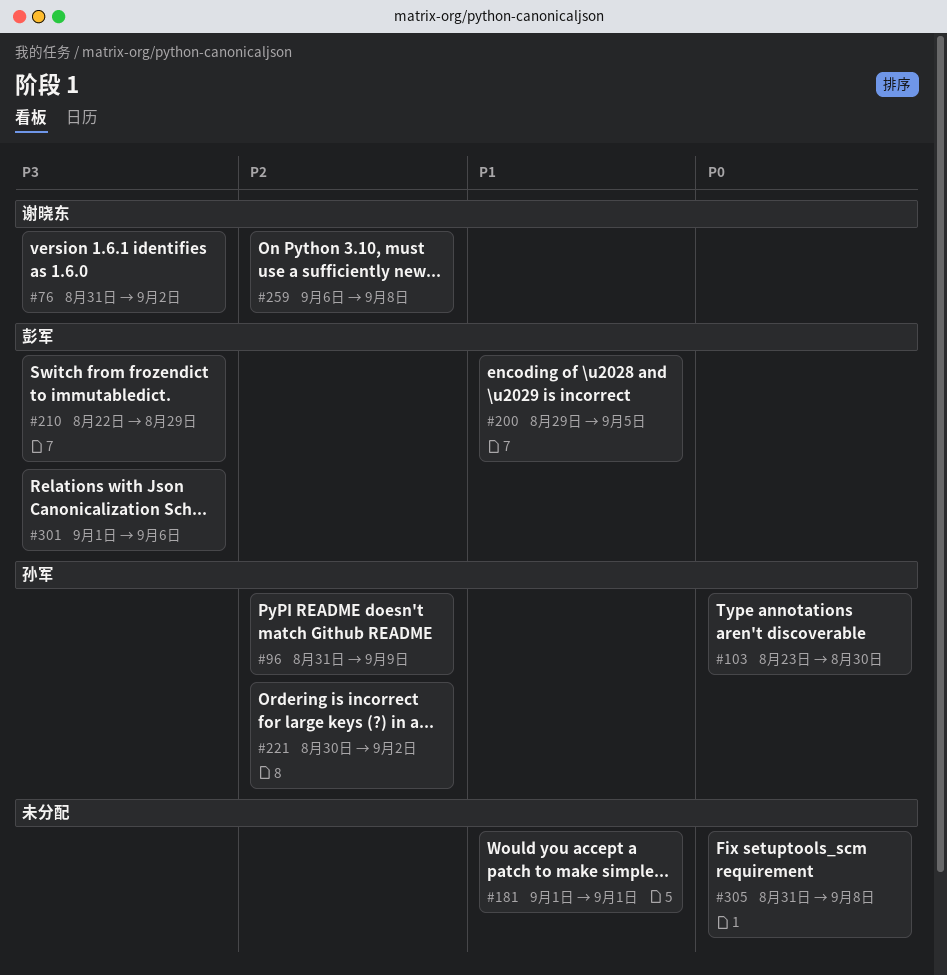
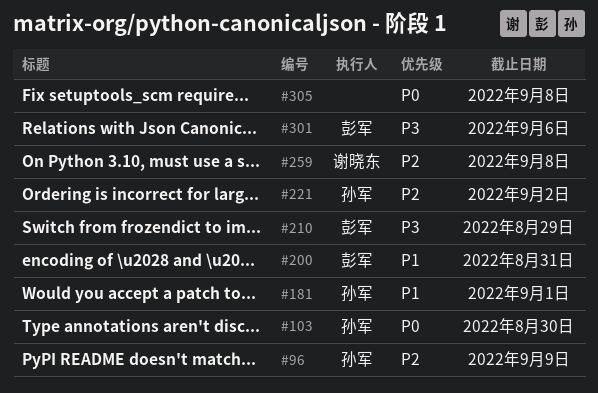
#76: present -> none
#181, owner: none -> 孙军
#200, due: Sep 5 -> Aug 31

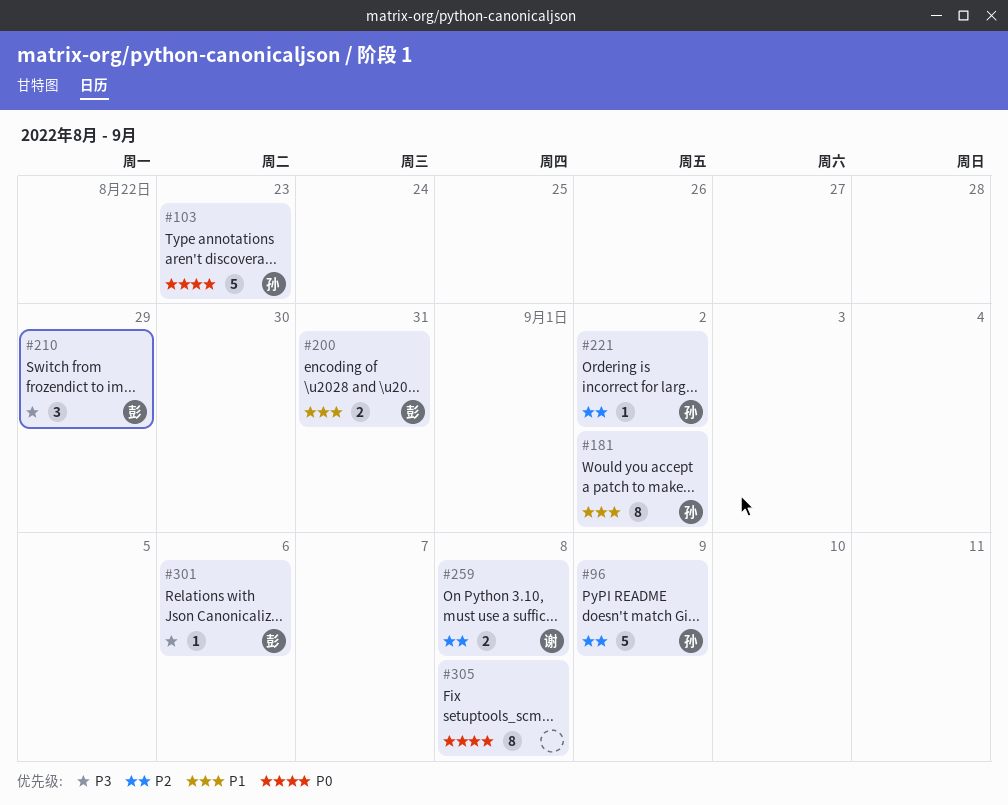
#103, due: Aug 30 -> Aug 23
#181, due: Sep 1 -> Sep 2

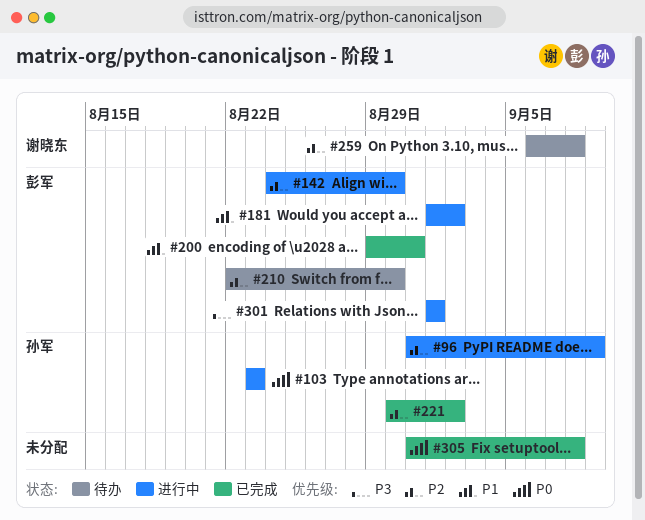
#142: none -> present
#181, owner: 孙军 -> 彭军
#210, priority: P3 -> P2
#210, due: Aug 29 -> Aug 30
#301, due: Sep 6 -> Sep 1

